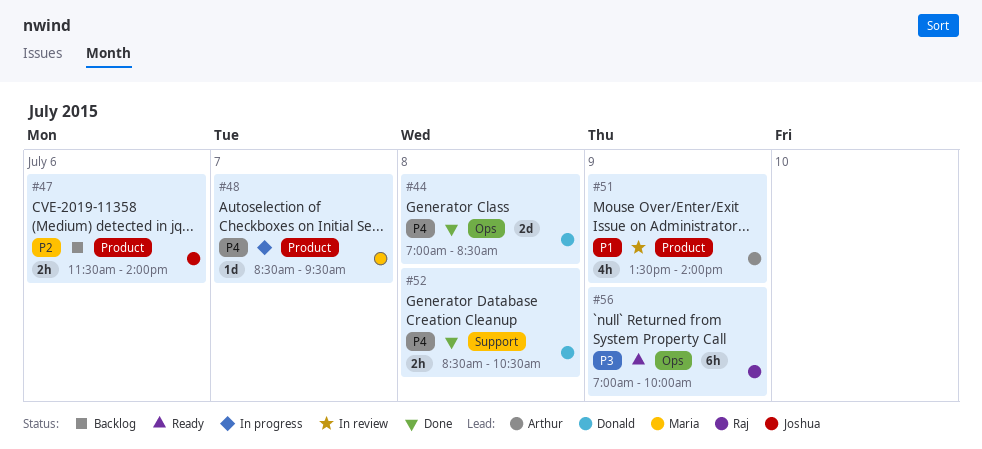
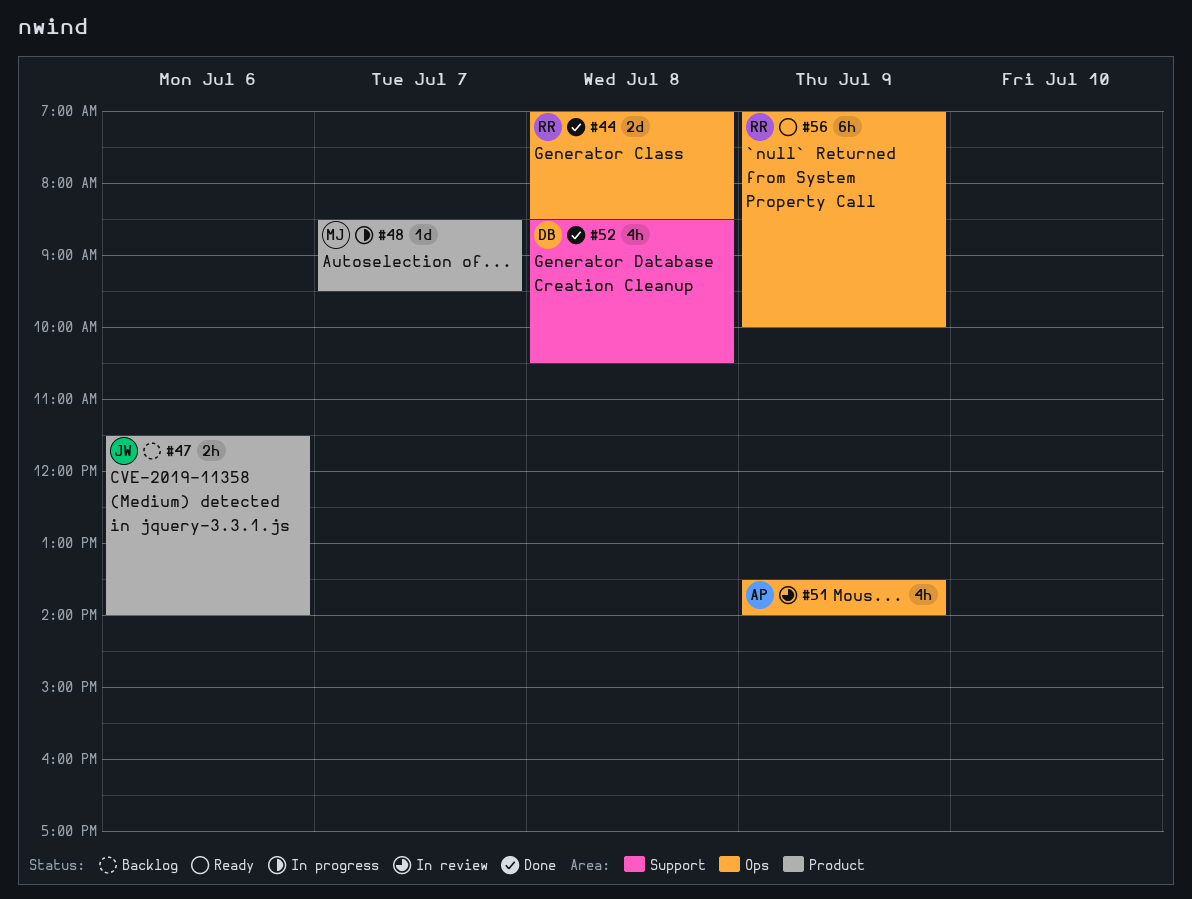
#44, owner: Donald -> Raj
#51, label: Product -> Ops
#52, estimate: 2h -> 4h

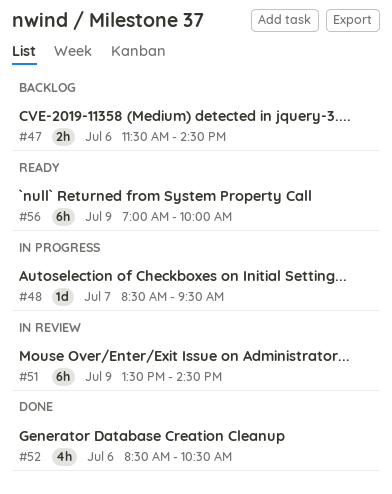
#44: present -> none
#47, ends: 14:00 -> 14:30
#51, estimate: 4h -> 6h
#51, ends: 14:00 -> 14:30
#52, day: Jul 8 -> Jul 6

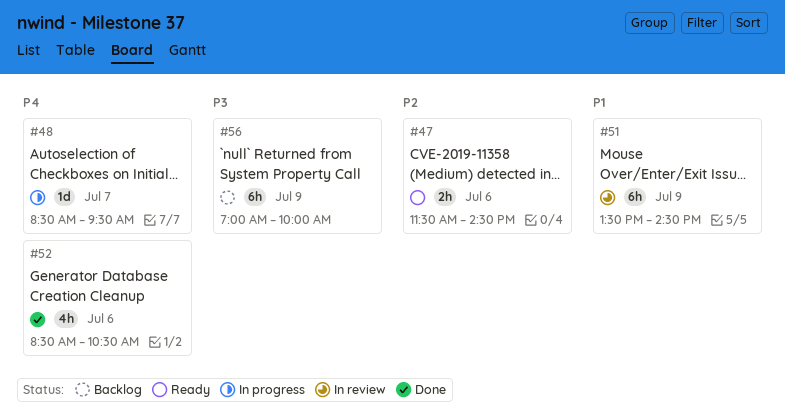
#47, status: Backlog -> Ready
#56, status: Ready -> Backlog

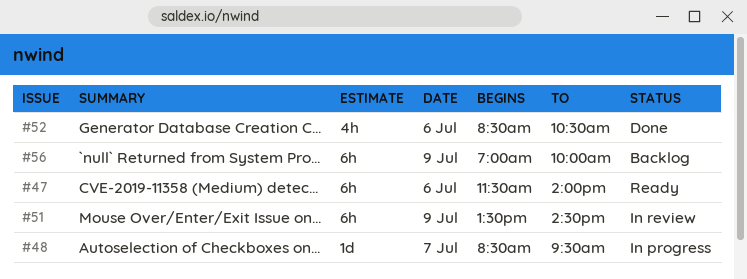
#47, estimate: 2h -> 6h
#47, ends: 14:30 -> 14:00

